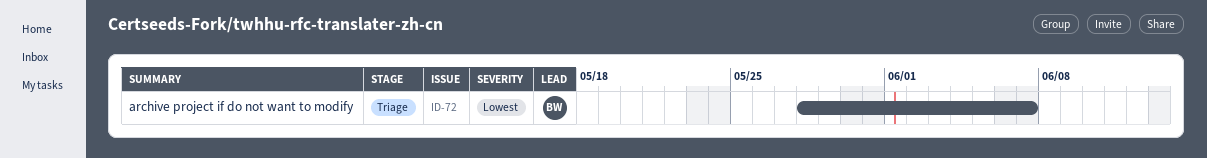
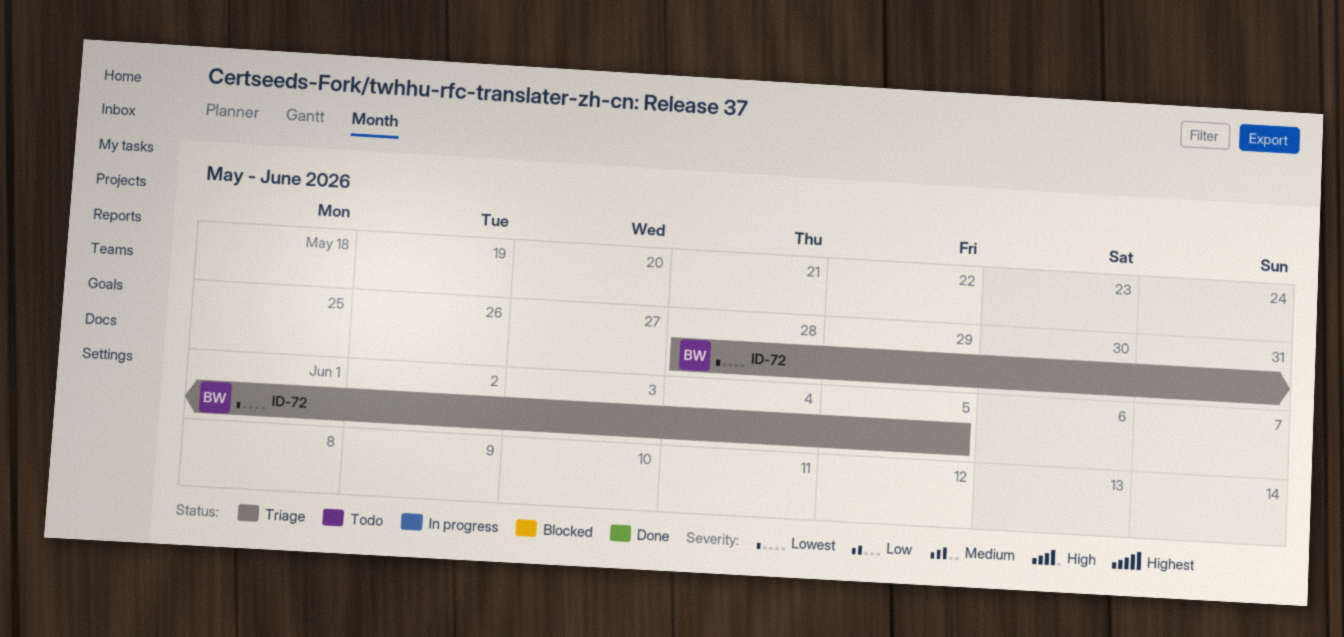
ID-72, due: Jun 7 -> Jun 5

